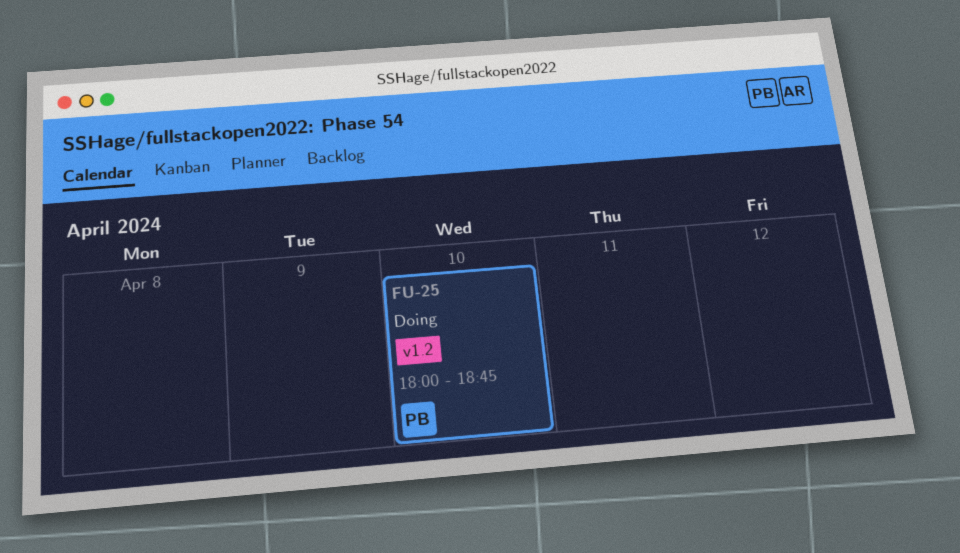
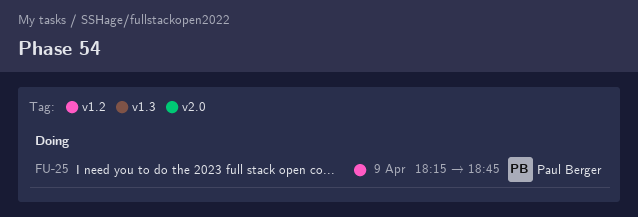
FU-25, day: Apr 10 -> Apr 9
FU-25, begins: 18:00 -> 18:15

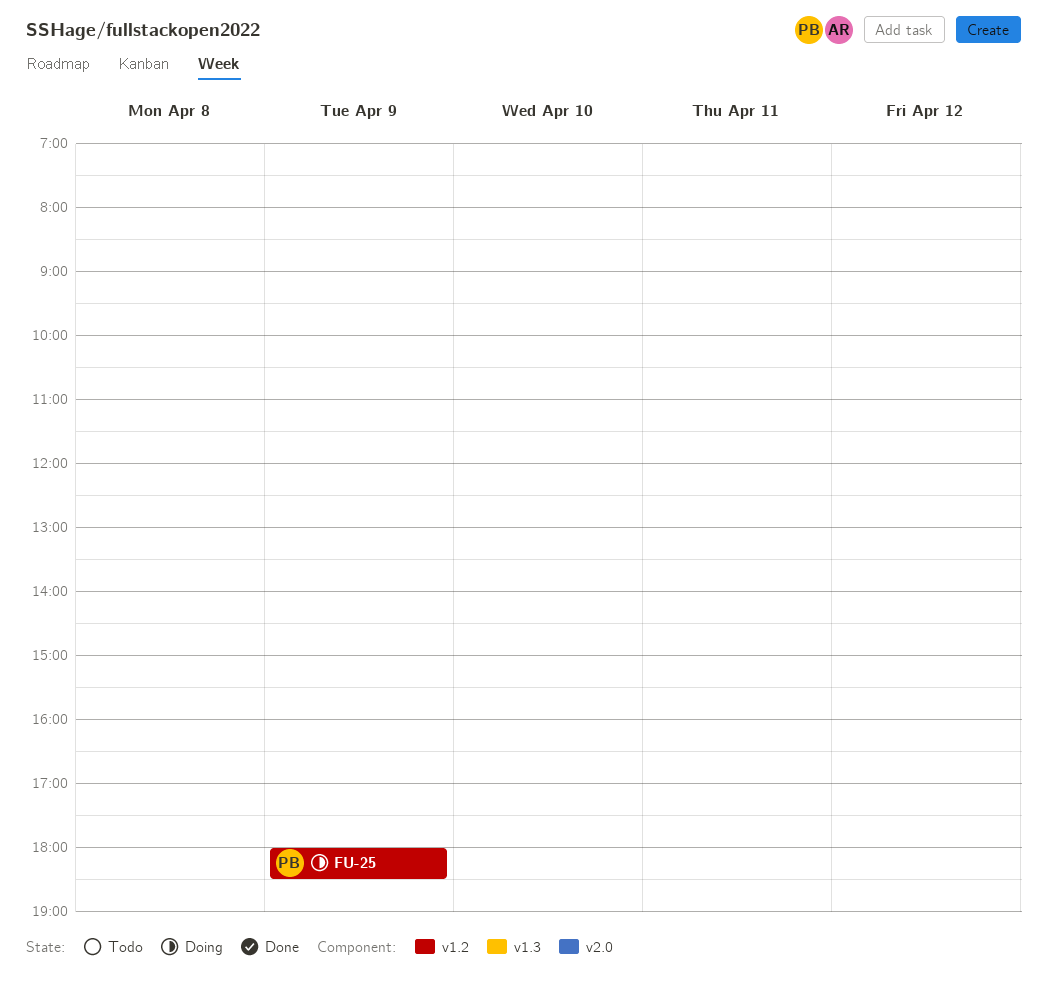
FU-25, begins: 18:15 -> 18:00
FU-25, ends: 18:45 -> 18:30

